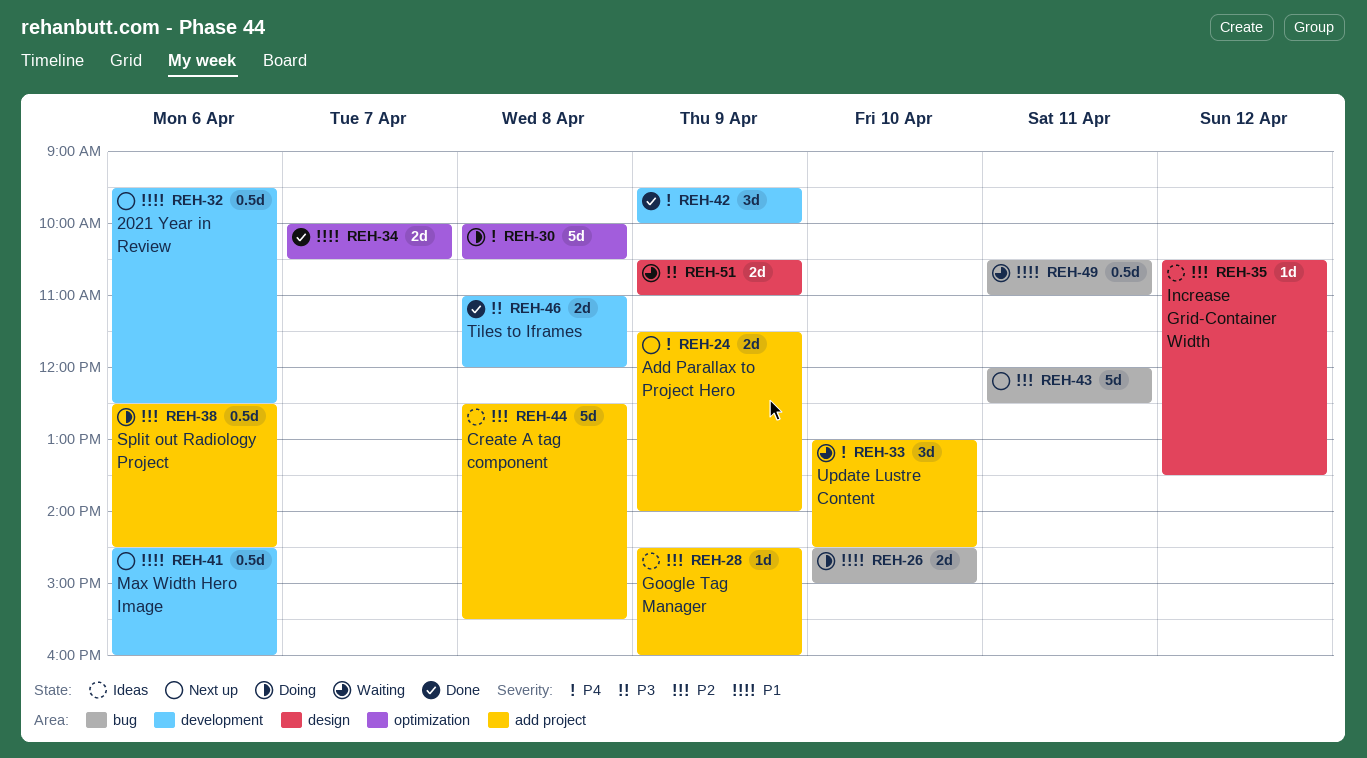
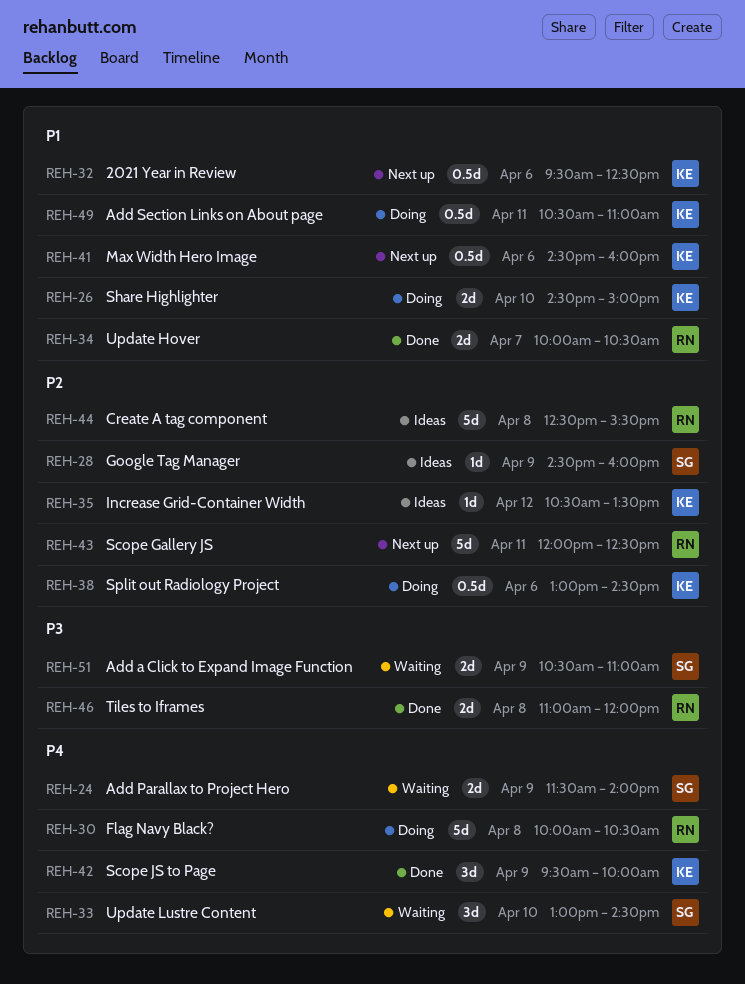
REH-24, status: Next up -> Waiting
REH-38, begins: 12:30 -> 13:00
REH-49, status: Waiting -> Doing

